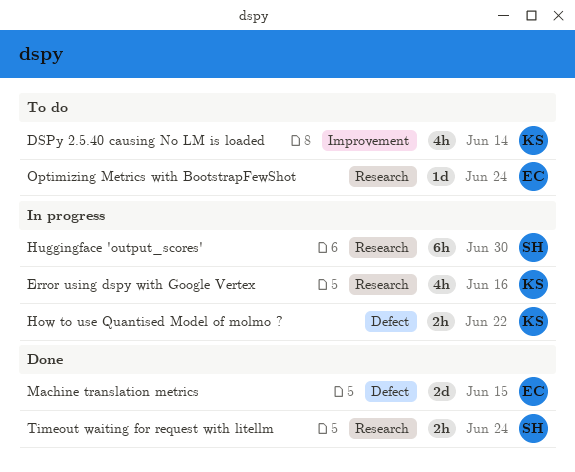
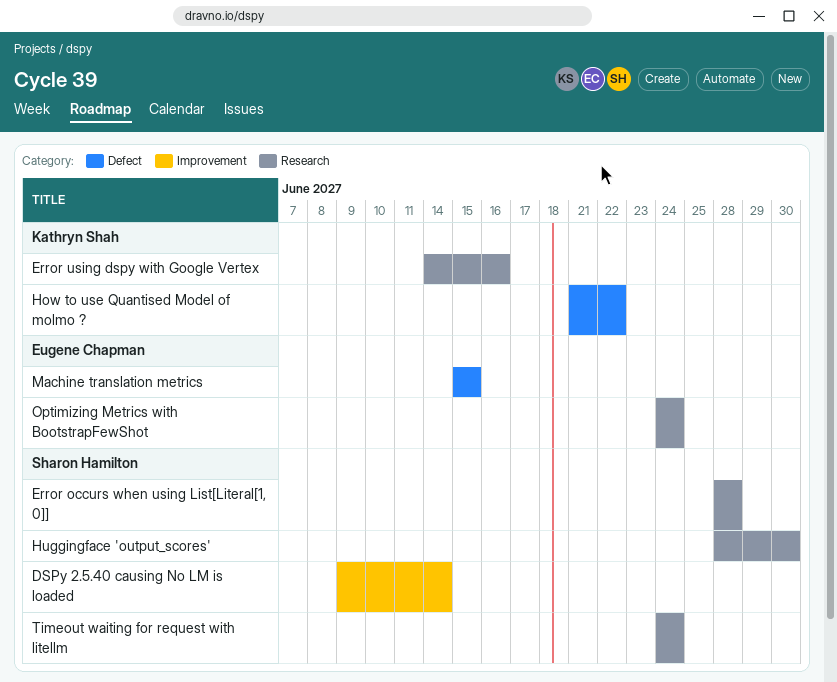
DSPy 2.5.40 causing No LM is loaded, owner: Kathryn Shah -> Sharon Hamilton
Error occurs when using List[Literal[1, 0]]: none -> present

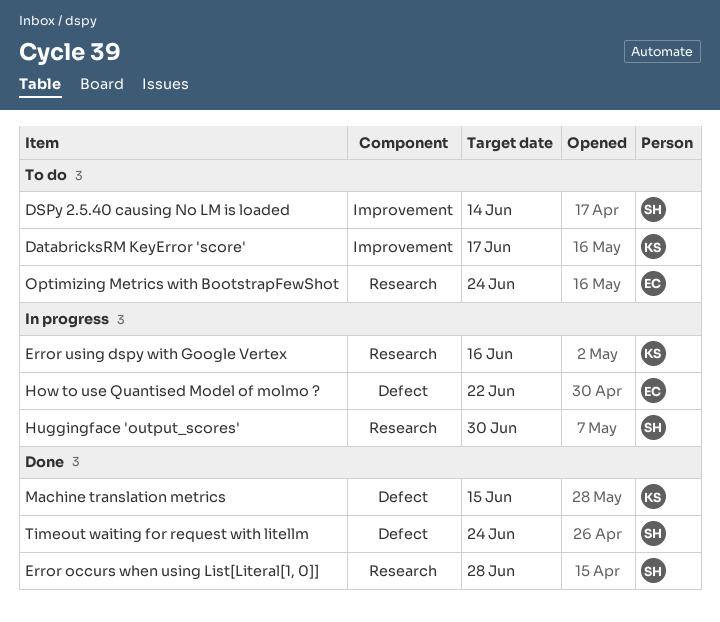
DatabricksRM KeyError 'score': none -> present
How to use Quantised Model of molmo ?, owner: Kathryn Shah -> Eugene Chapman
Machine translation metrics, owner: Eugene Chapman -> Kathryn Shah
Timeout waiting for request with litellm, label: Research -> Defect

